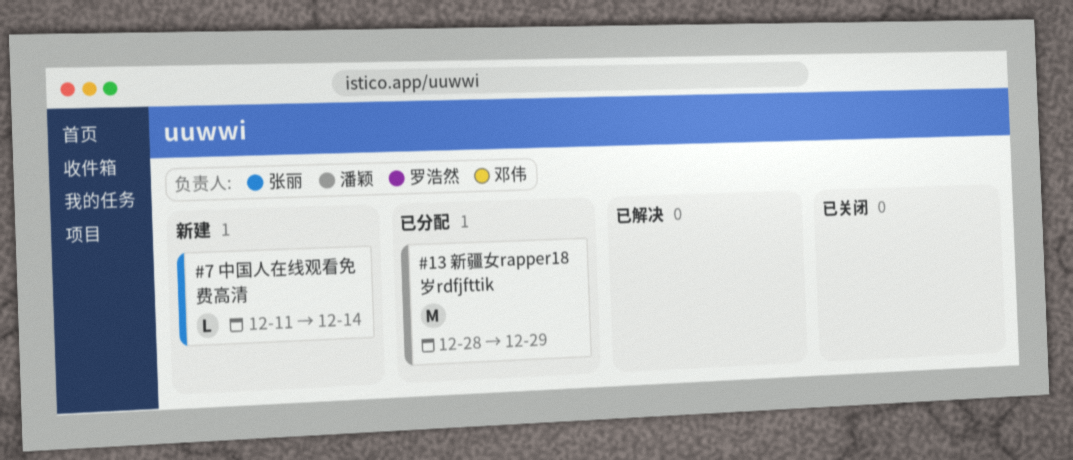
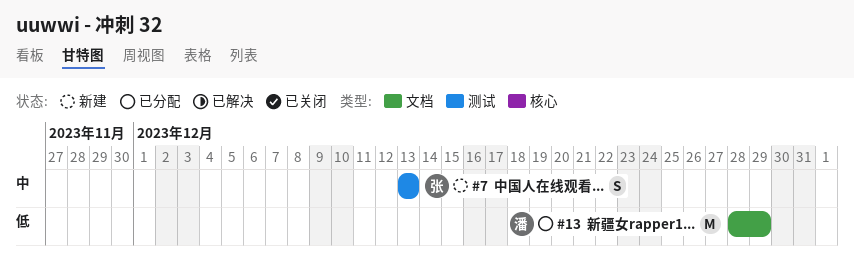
#7, estimate: L -> S
#7, start: Dec 11 -> Dec 13
#7, due: Dec 14 -> Dec 13

